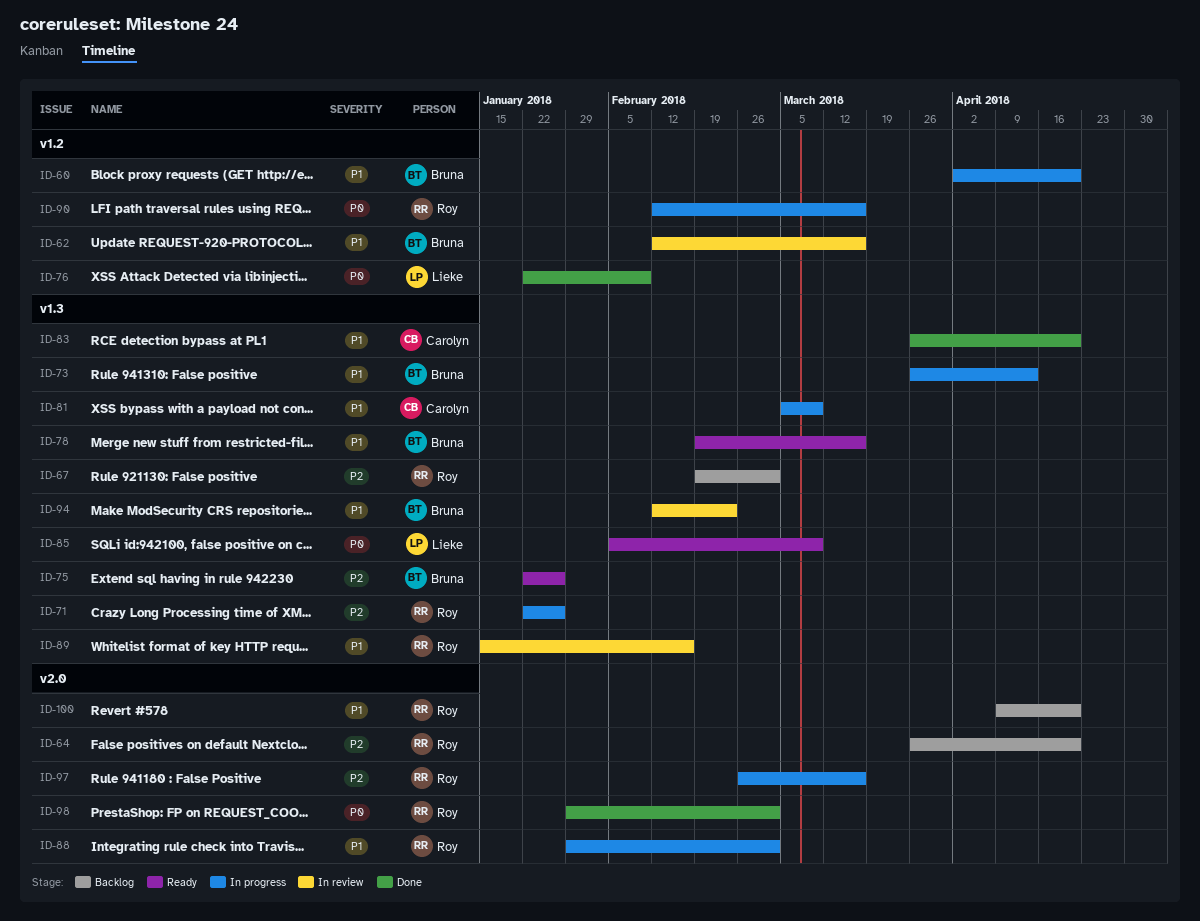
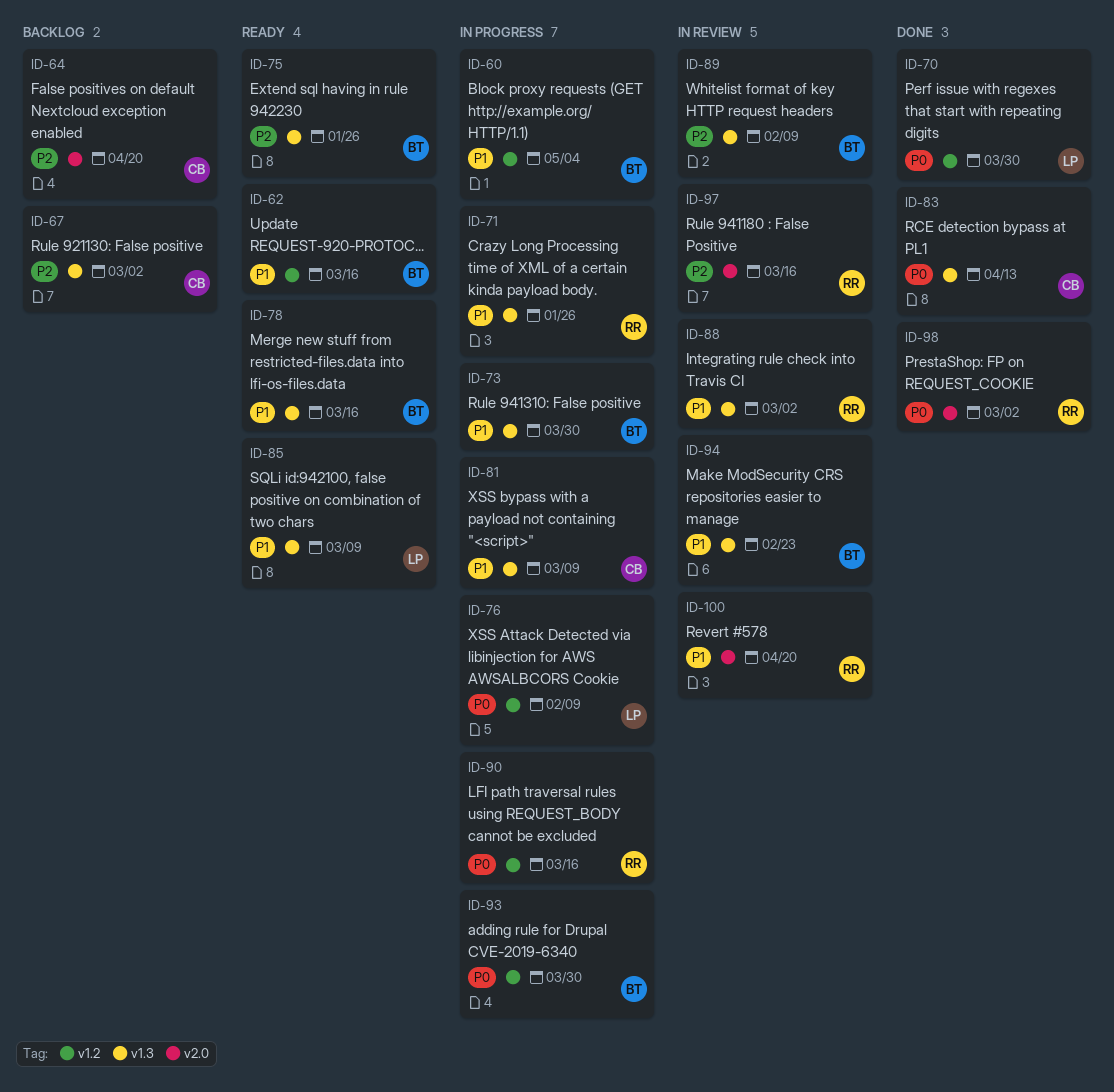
ID-60, due: Apr 20 -> May 4
ID-62, status: In review -> Ready
ID-64, owner: Roy -> Carolyn
ID-67, owner: Roy -> Carolyn
ID-70: none -> present
ID-71, priority: P2 -> P1
ID-73, due: Apr 13 -> Mar 30
ID-76, status: Done -> In progress
ID-83, priority: P1 -> P0
ID-83, due: Apr 20 -> Apr 13
ID-85, priority: P0 -> P1
ID-88, status: In progress -> In review
ID-88, label: v2.0 -> v1.3
ID-89, owner: Roy -> Bruna
ID-89, priority: P1 -> P2
ID-89, due: Feb 16 -> Feb 9
ID-93: none -> present
ID-97, status: In progress -> In review
ID-100, status: Backlog -> In review

